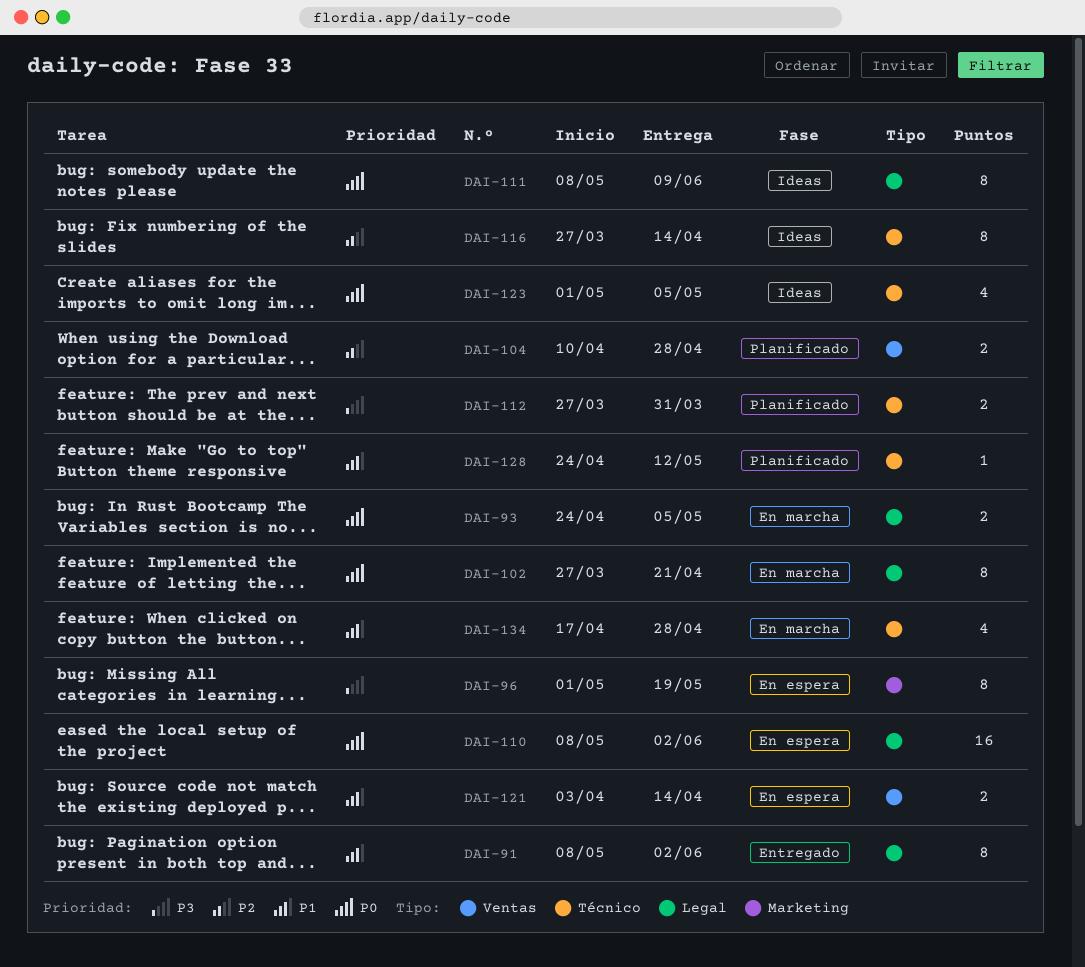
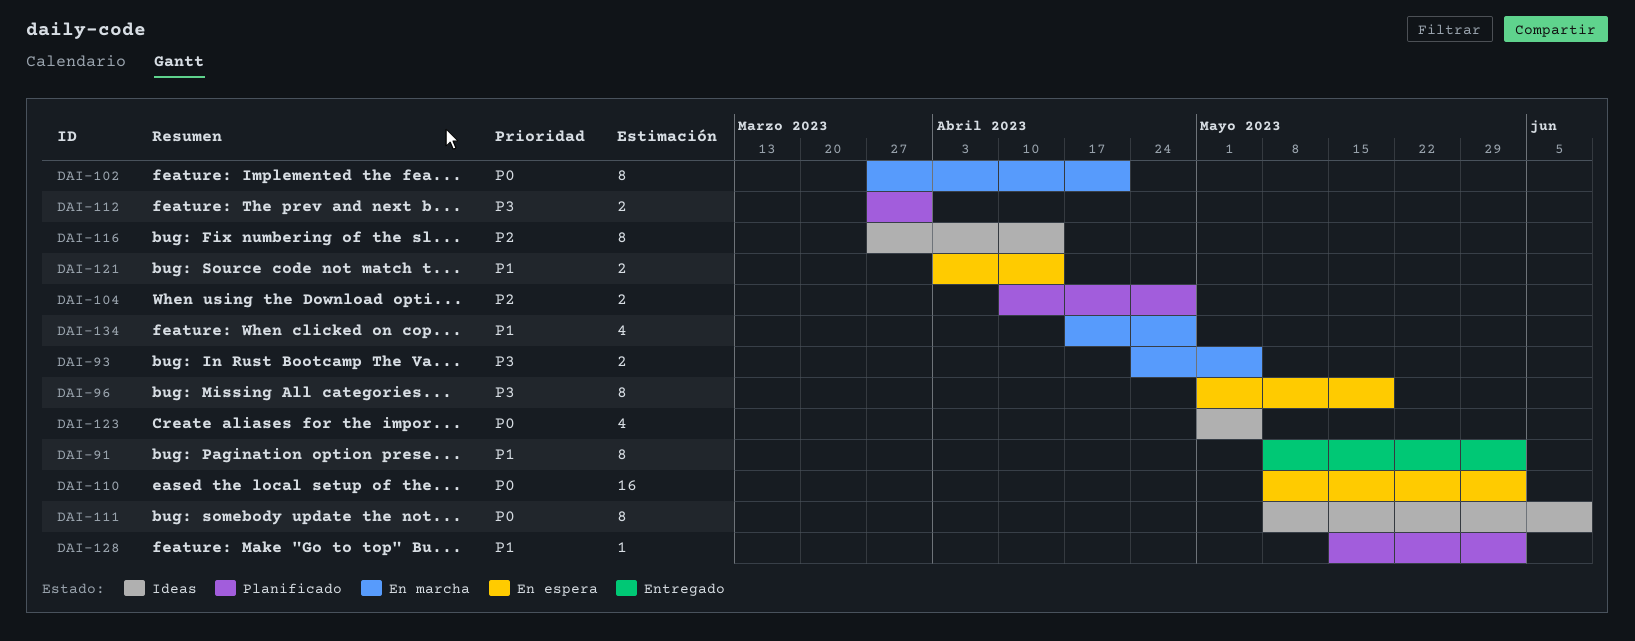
DAI-93, priority: P0 -> P3
DAI-128, start: Apr 24 -> May 15
DAI-128, due: May 12 -> Jun 2

